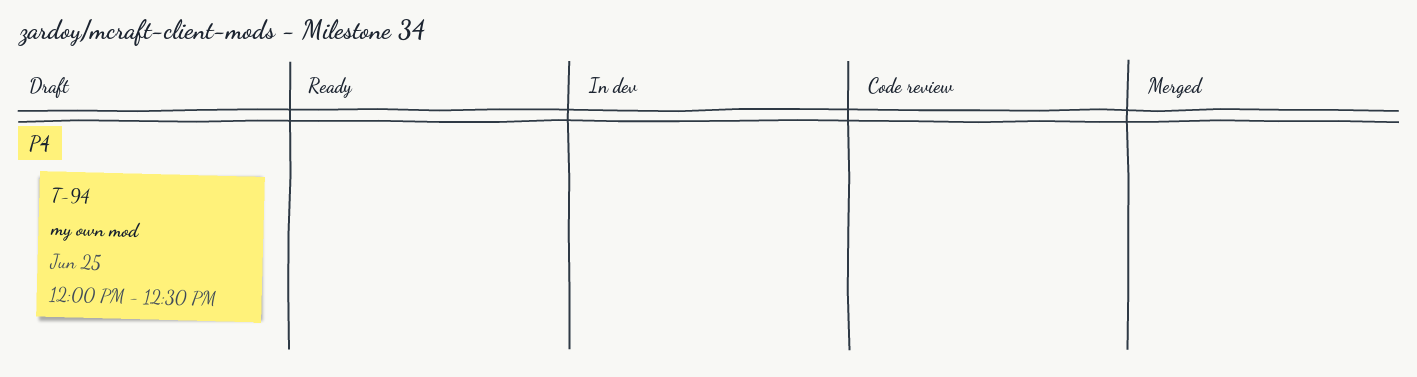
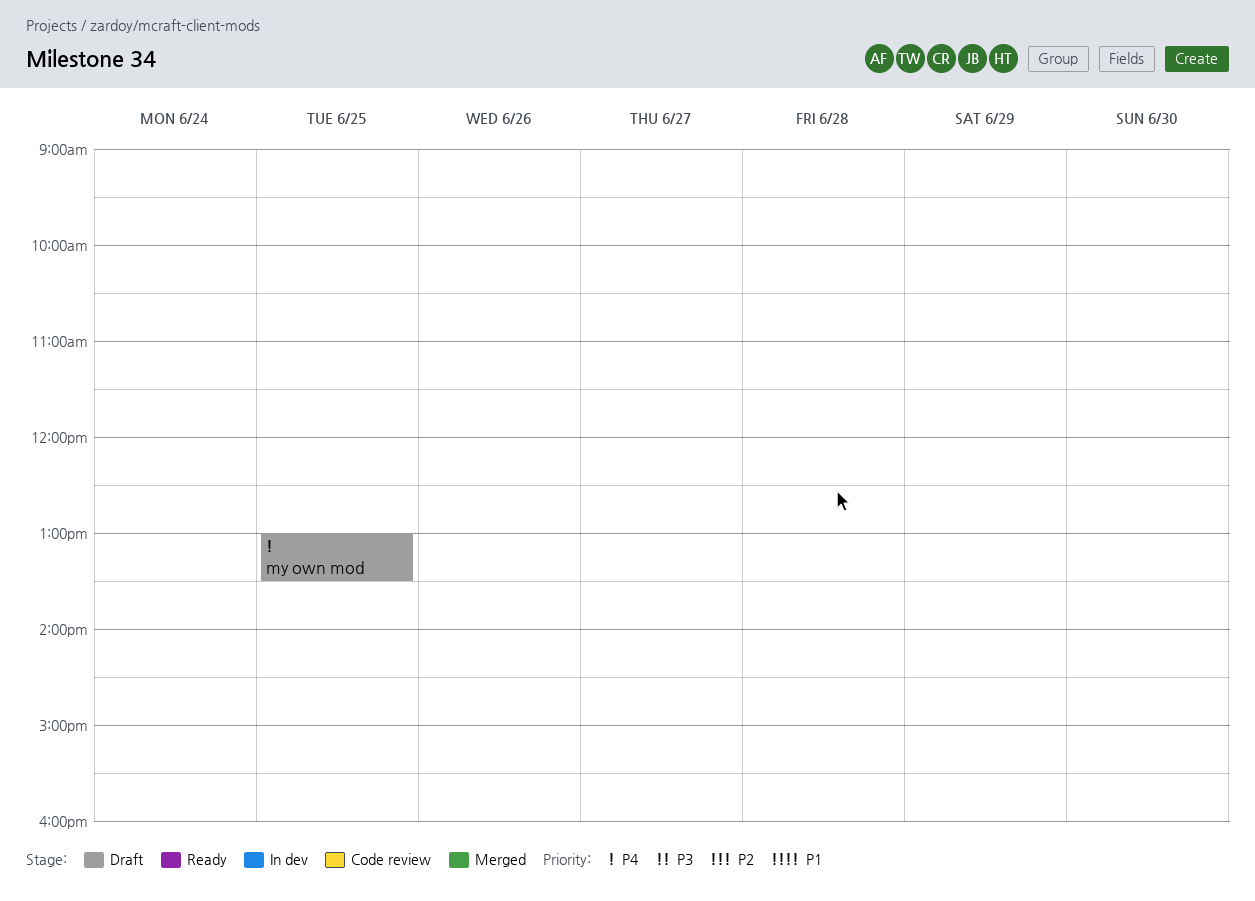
my own mod, begins: 12:00 -> 13:00
my own mod, ends: 12:30 -> 13:30

